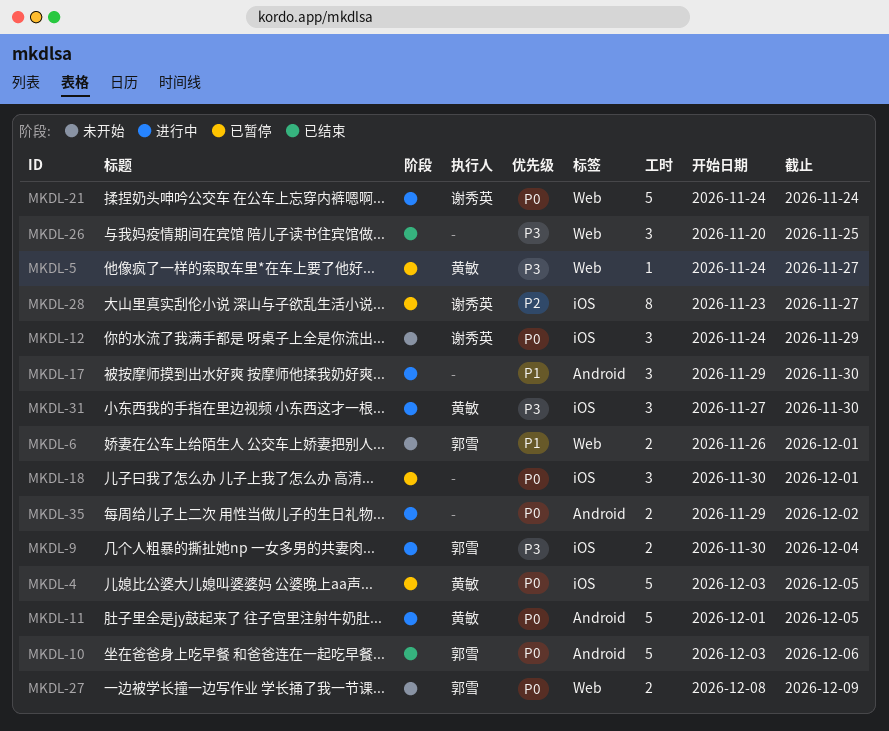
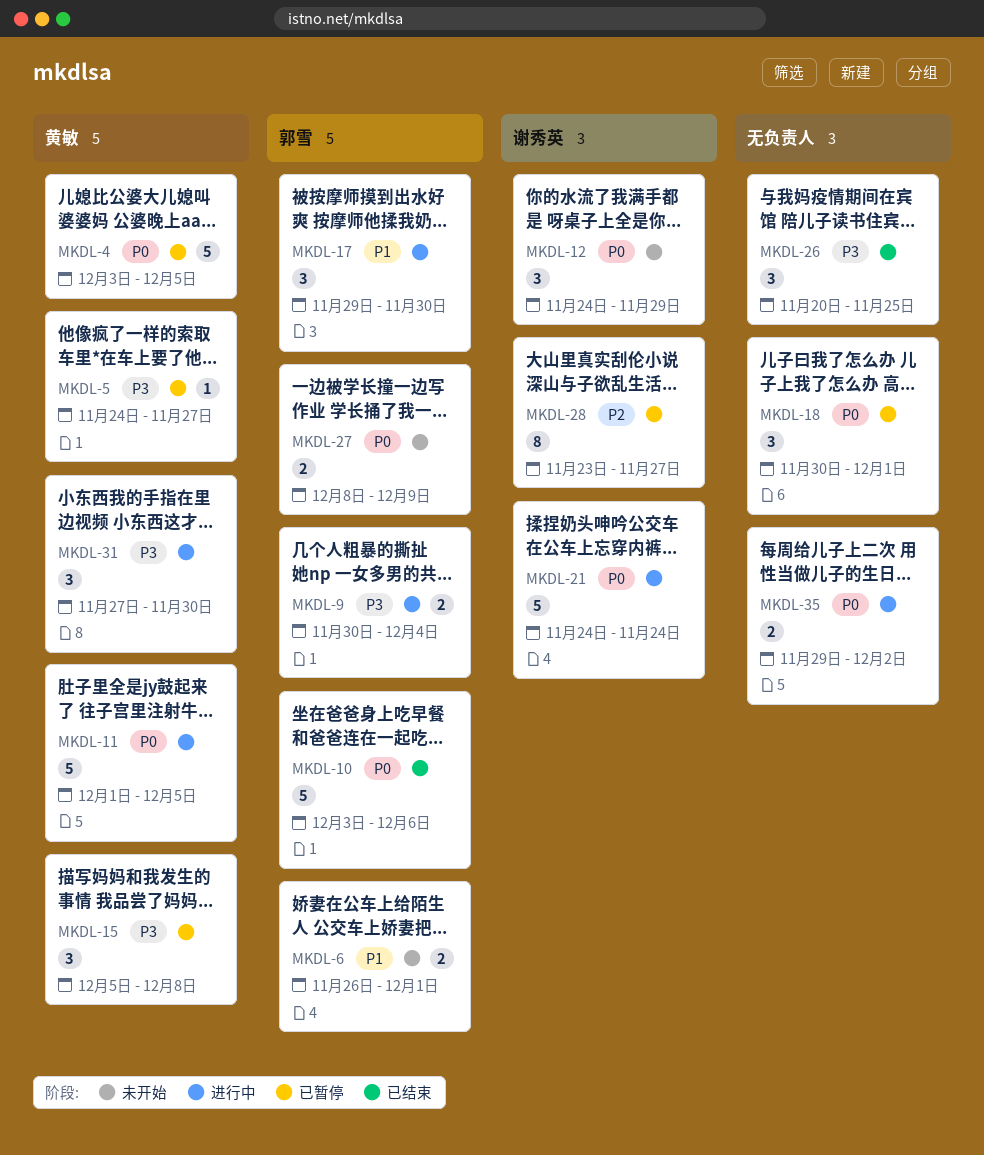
MKDL-15: none -> present
MKDL-17, owner: none -> 郭雪

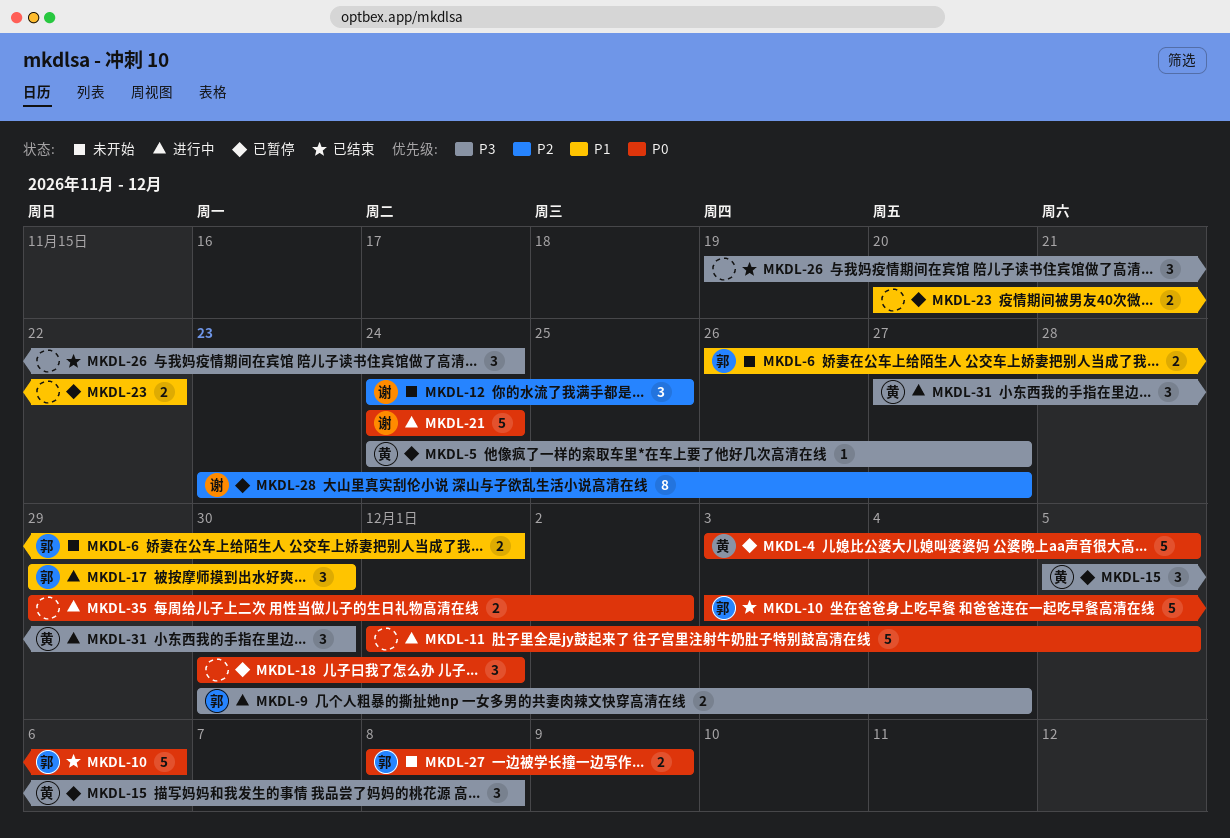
MKDL-11, owner: 黄敏 -> none
MKDL-12, priority: P0 -> P2
MKDL-12, due: Nov 29 -> Nov 25
MKDL-23: none -> present
MKDL-26, start: Nov 20 -> Nov 19
MKDL-26, due: Nov 25 -> Nov 24

